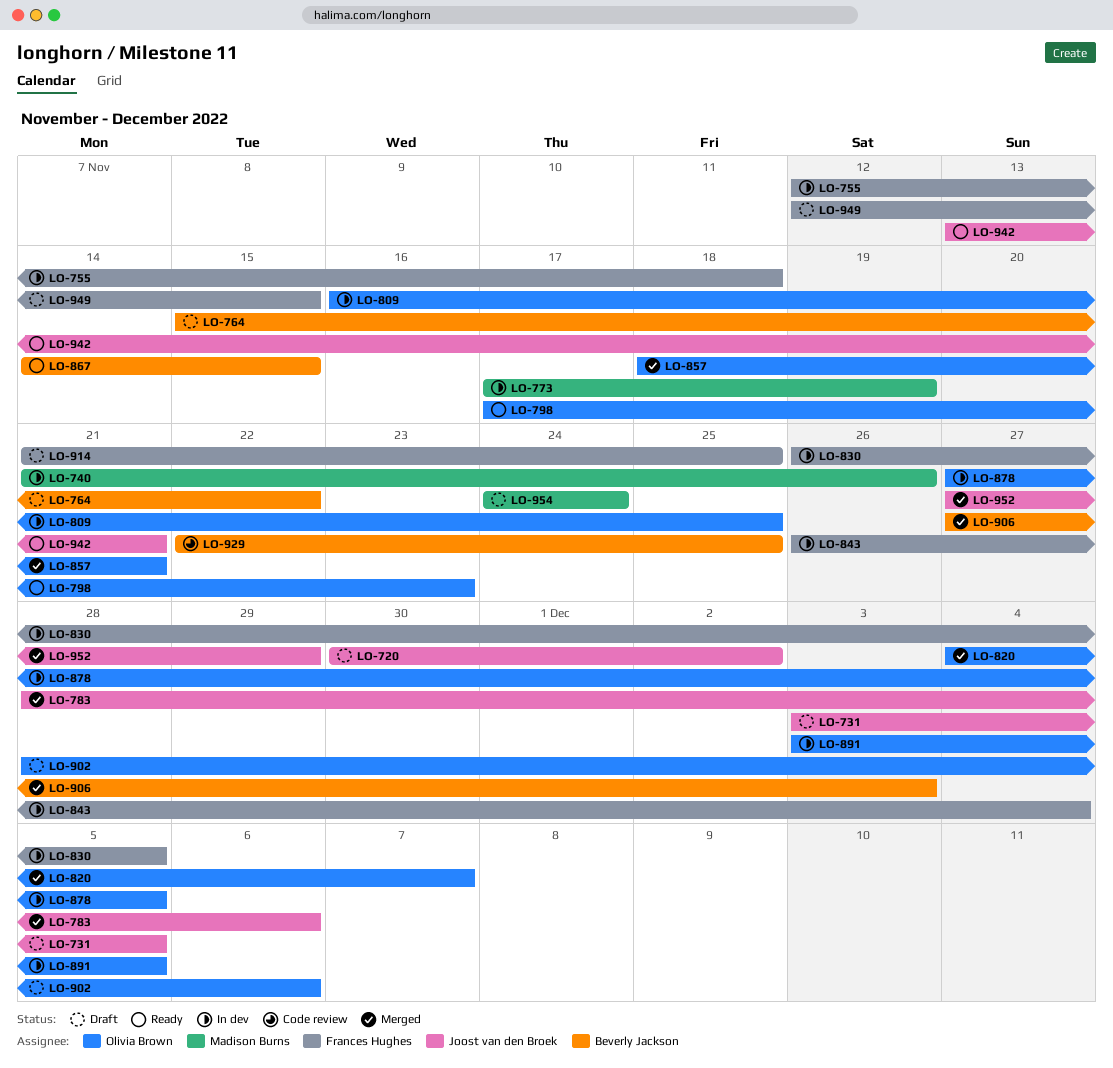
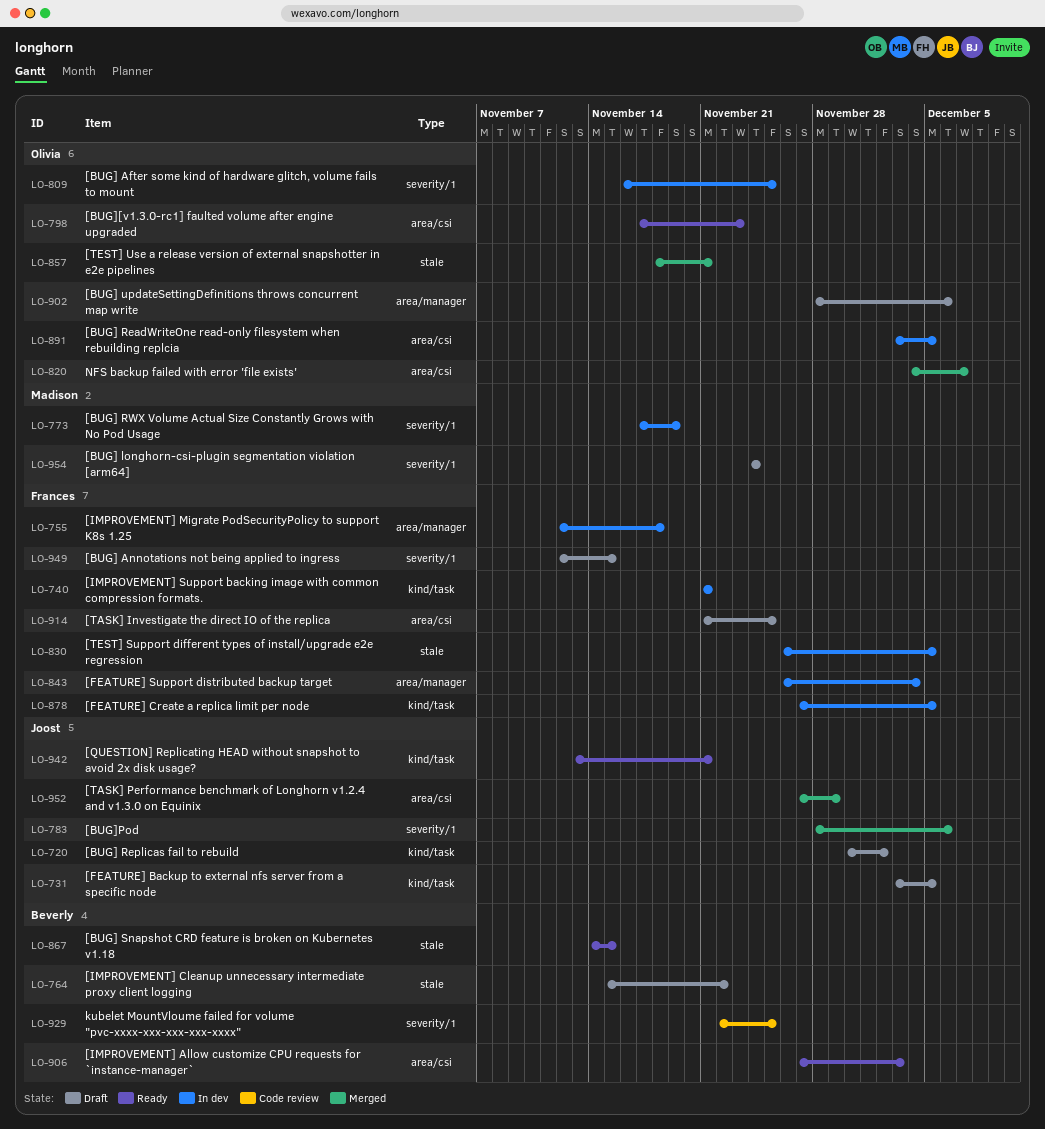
LO-740, owner: Madison Burns -> Frances Hughes
LO-740, due: Nov 26 -> Nov 21
LO-878, owner: Olivia Brown -> Frances Hughes
LO-906, status: Merged -> Ready

